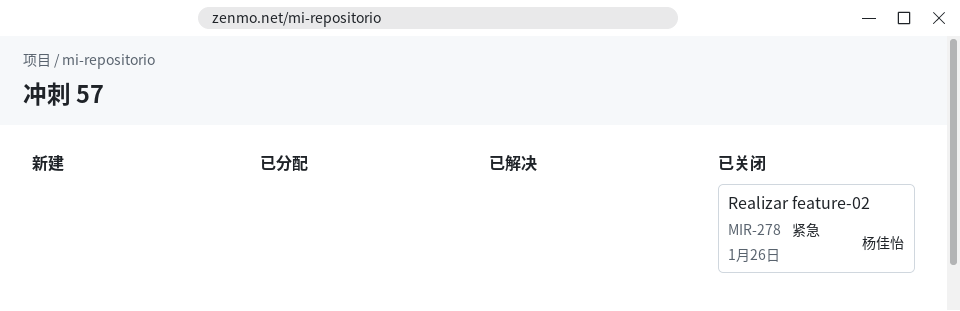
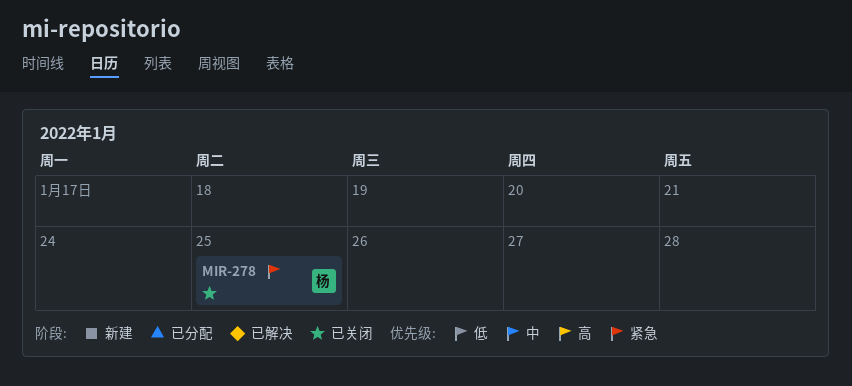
MIR-278, due: Jan 26 -> Jan 25

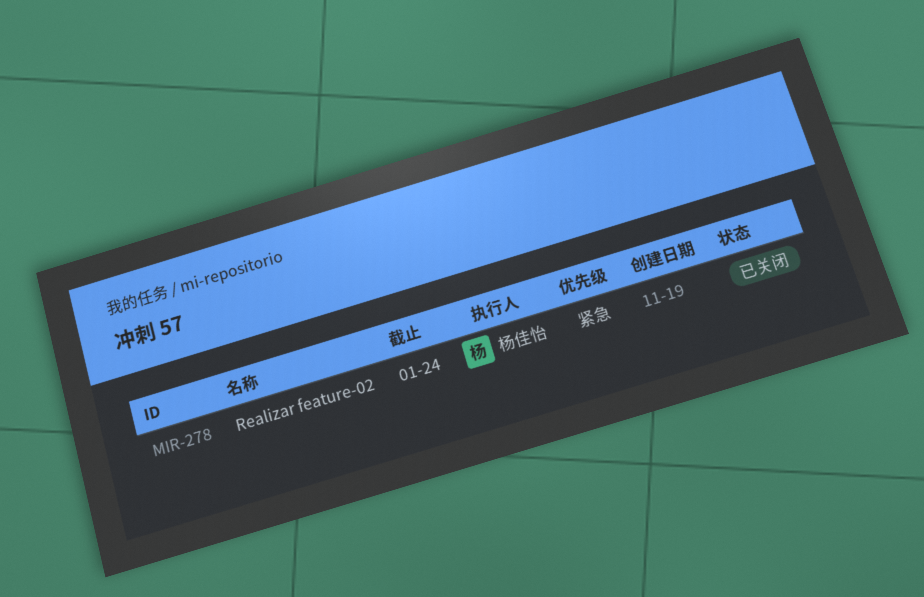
MIR-278, due: Jan 25 -> Jan 24

